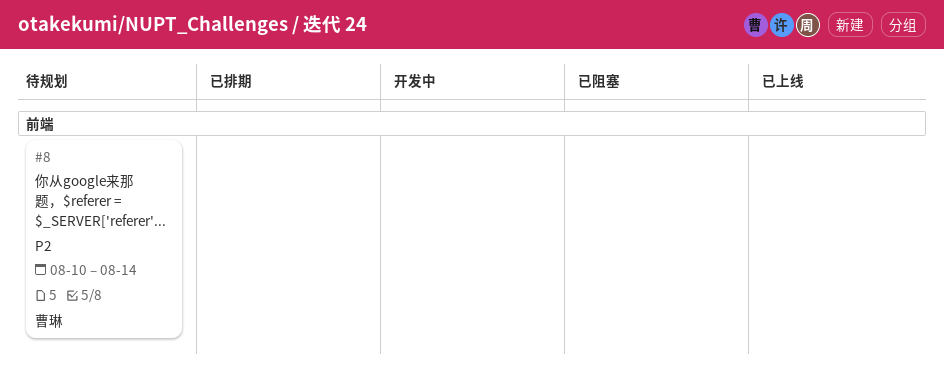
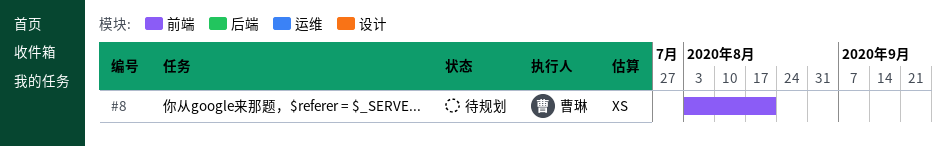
#8, start: Aug 10 -> Aug 3
#8, due: Aug 14 -> Aug 21

